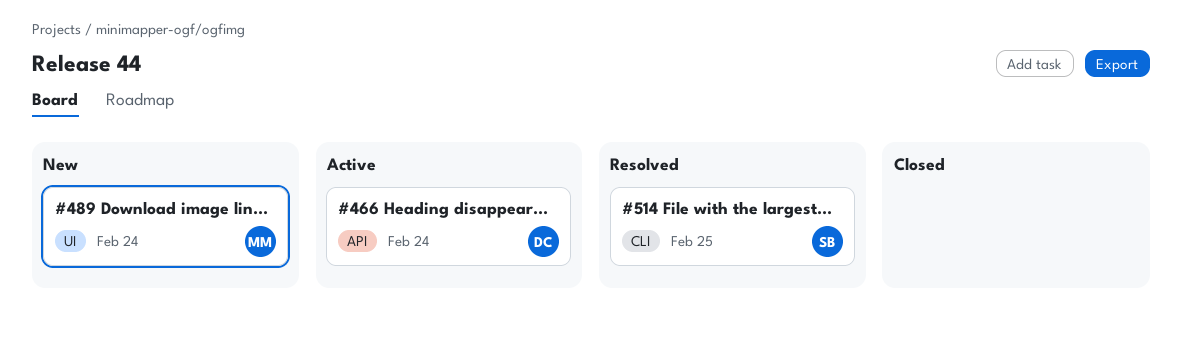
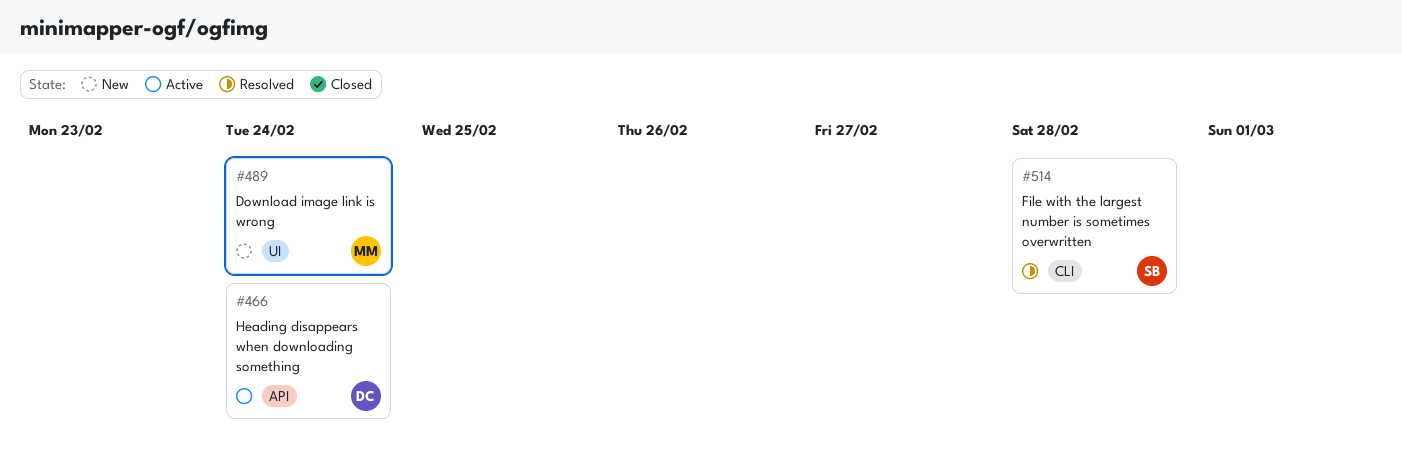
#514, due: Feb 25 -> Feb 28

